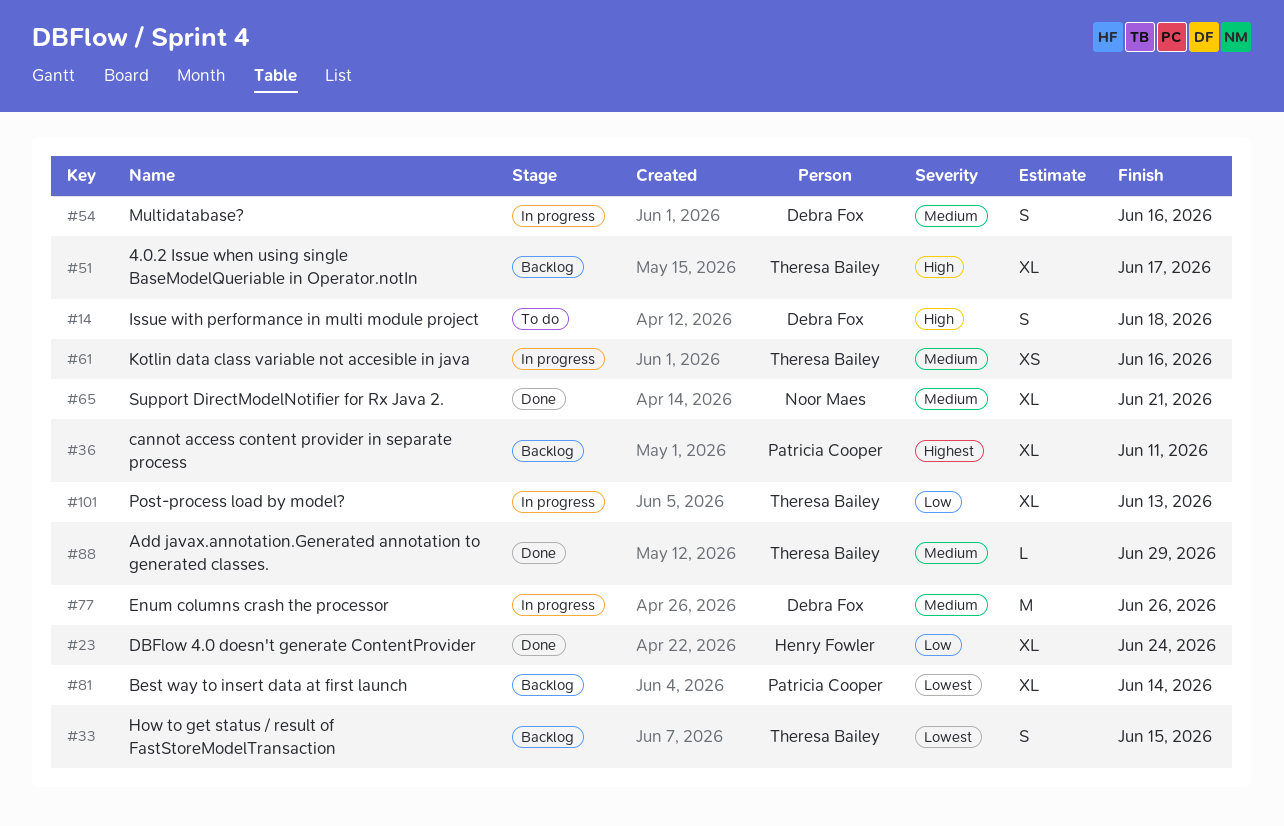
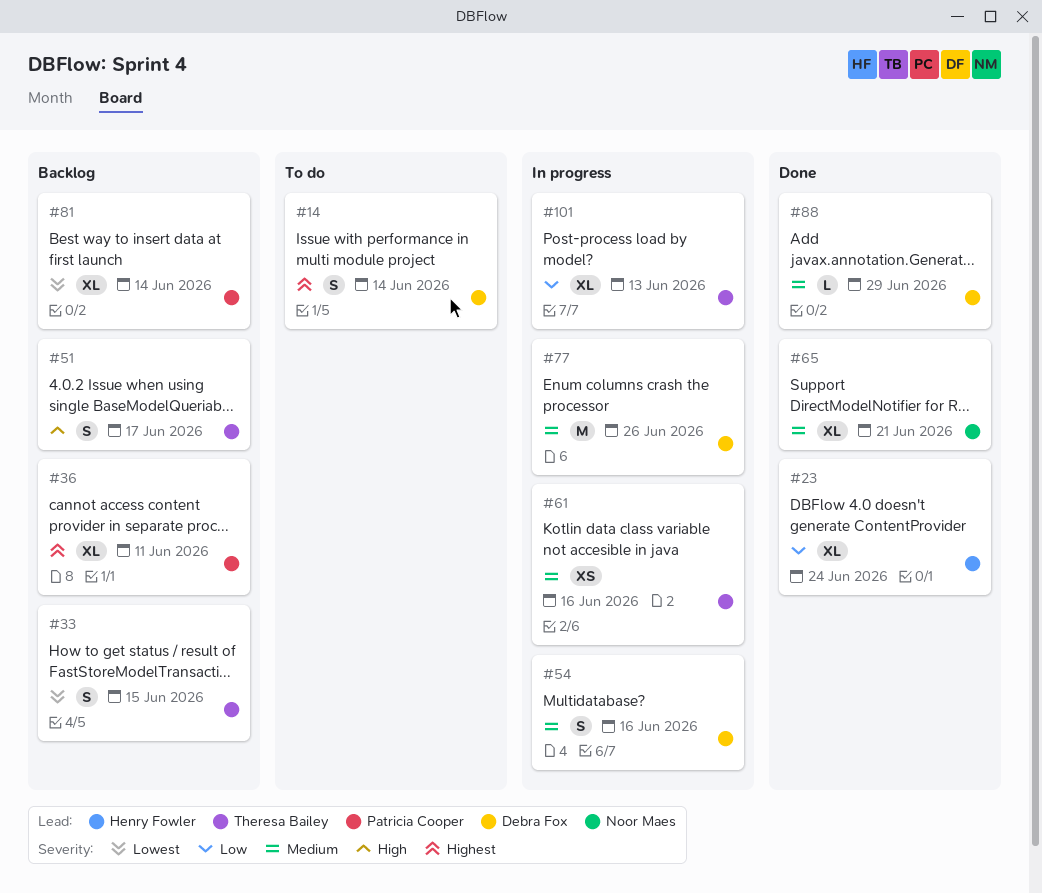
#14, priority: High -> Highest
#14, due: Jun 18 -> Jun 14
#51, estimate: XL -> S
#88, owner: Theresa Bailey -> Debra Fox

